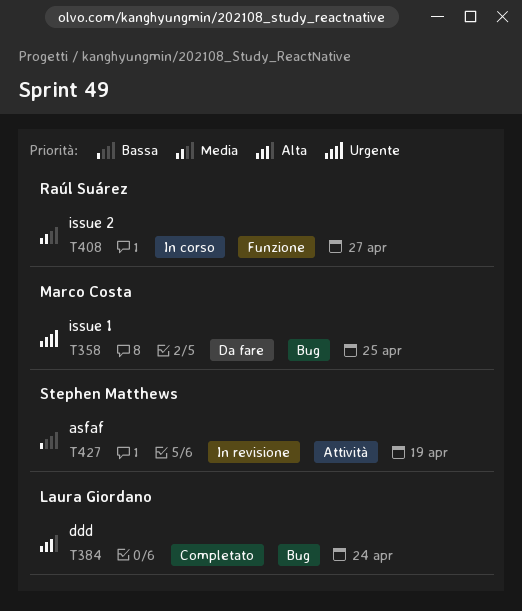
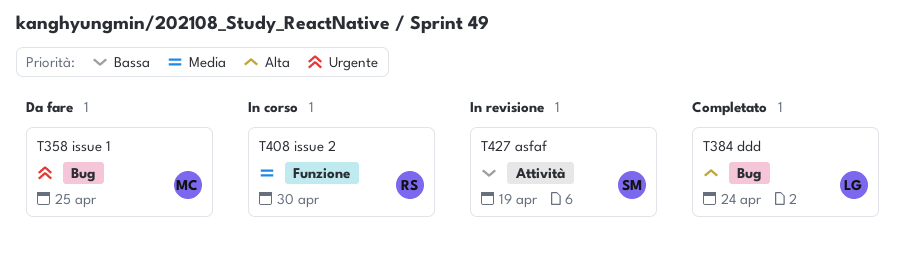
T408, due: Apr 27 -> Apr 30

